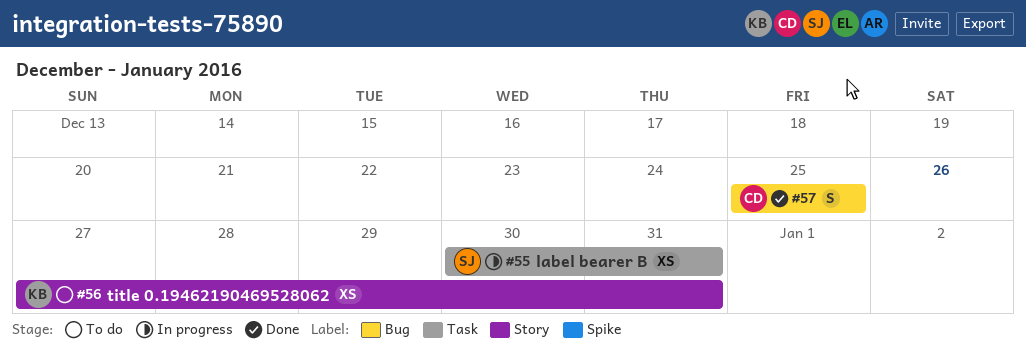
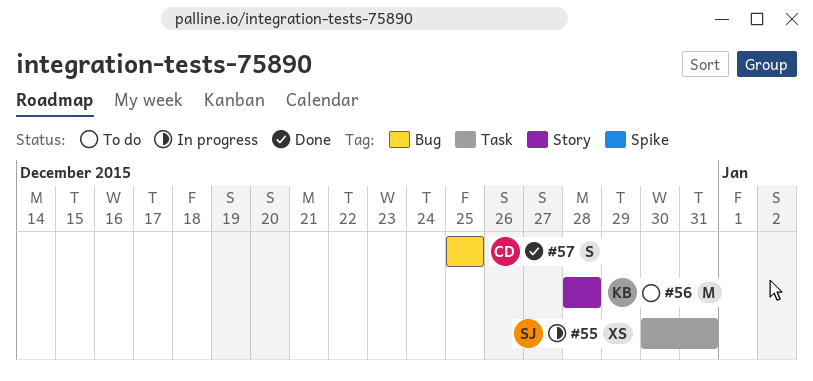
#56, estimate: XS -> M
#56, start: Dec 27 -> Dec 28
#56, due: Dec 31 -> Dec 28

